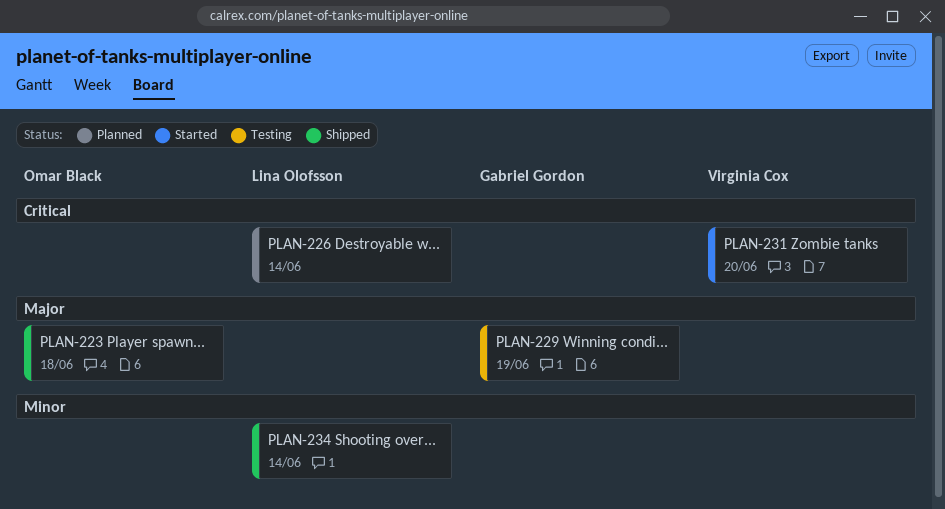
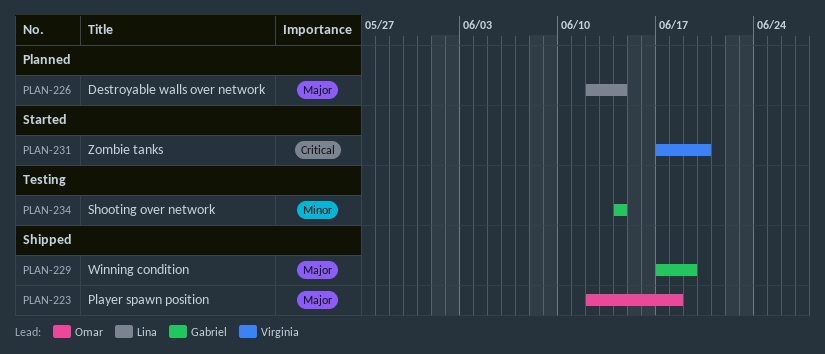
PLAN-226, priority: Critical -> Major
PLAN-229, status: Testing -> Shipped
PLAN-234, status: Shipped -> Testing
PLAN-234, owner: Lina Olofsson -> Gabriel Gordon

